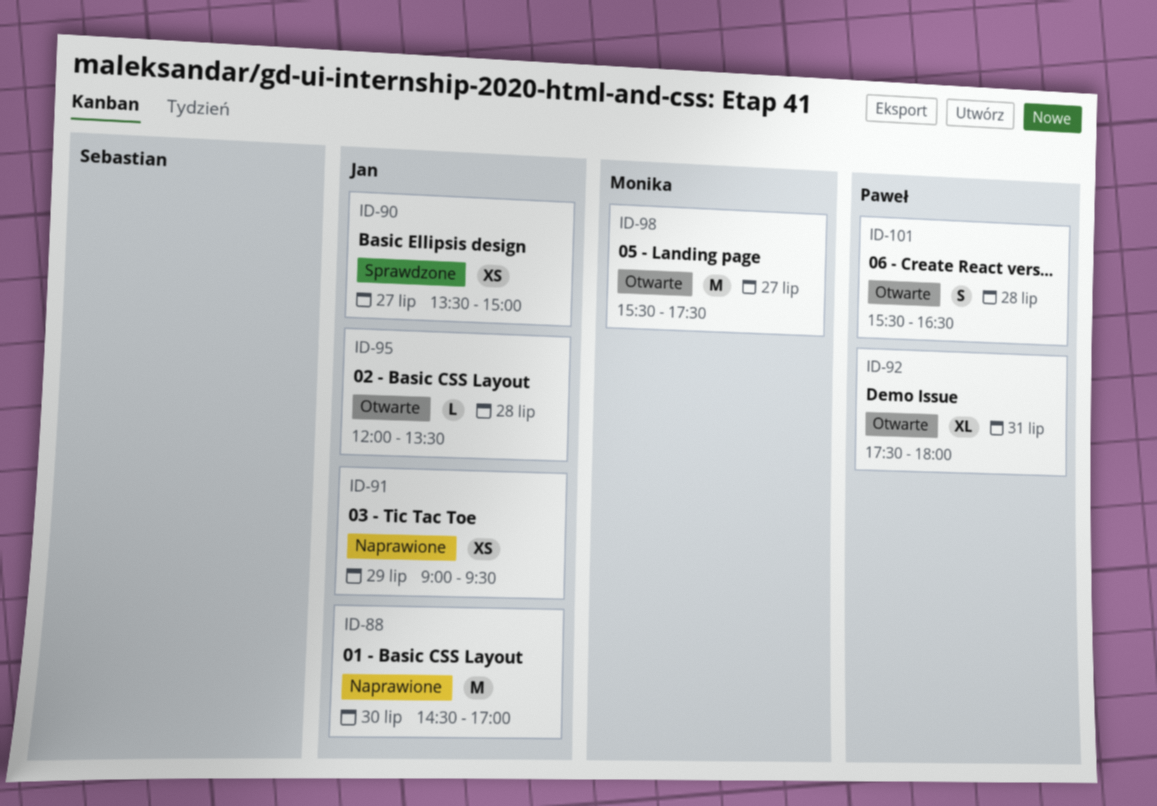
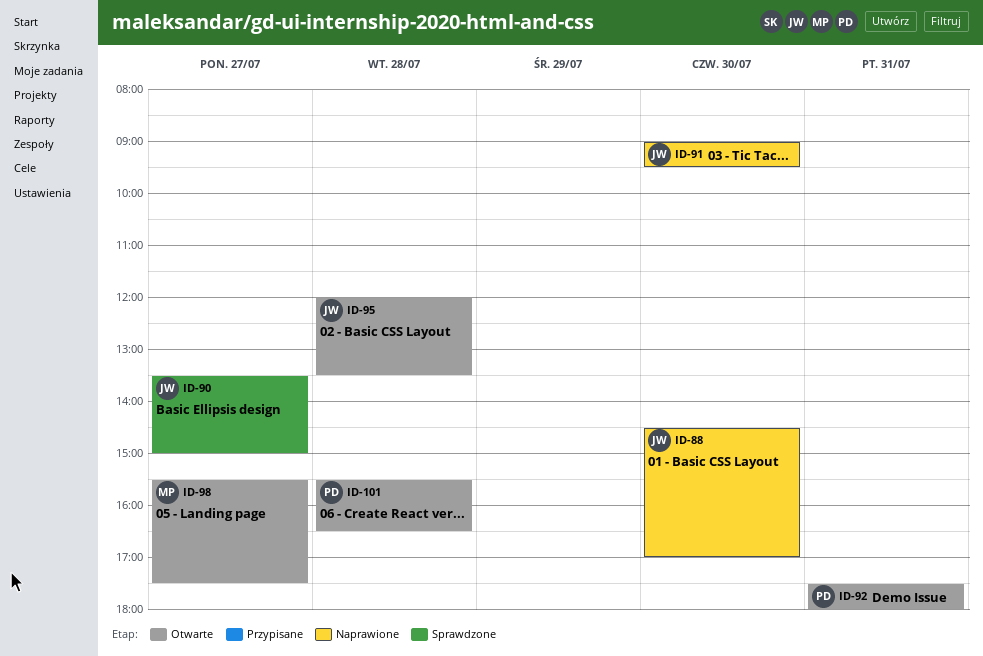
ID-91, day: Jul 29 -> Jul 30

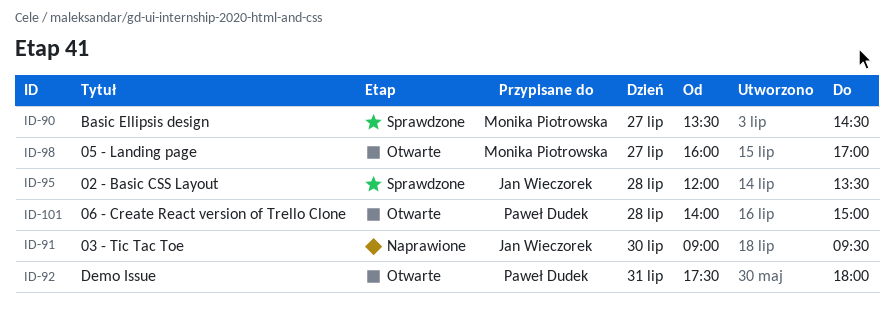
ID-88: present -> none
ID-90, owner: Jan Wieczorek -> Monika Piotrowska
ID-90, ends: 15:00 -> 14:30
ID-95, status: Otwarte -> Sprawdzone
ID-98, begins: 15:30 -> 16:00
ID-98, ends: 17:30 -> 17:00
ID-101, begins: 15:30 -> 14:00
ID-101, ends: 16:30 -> 15:00

